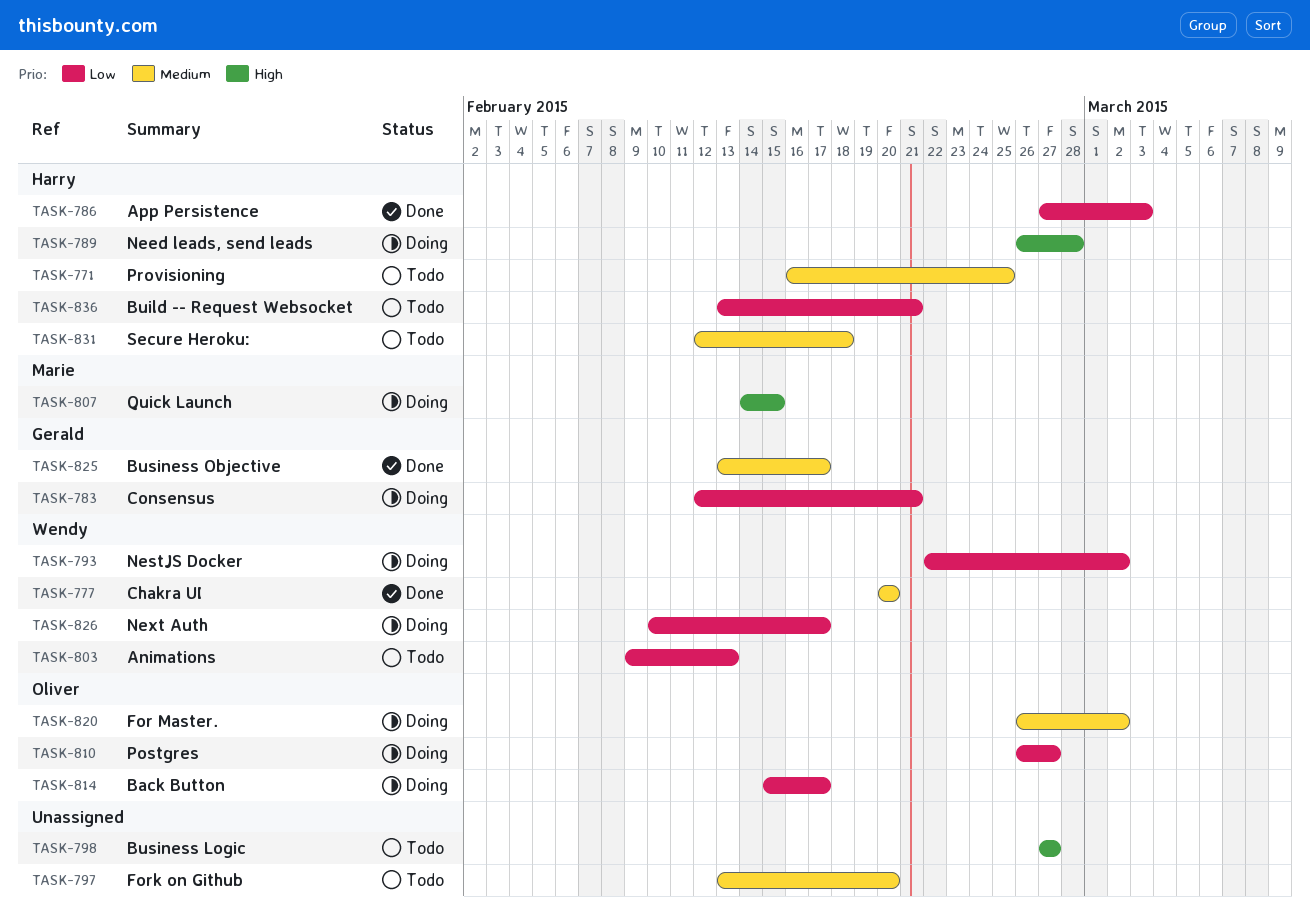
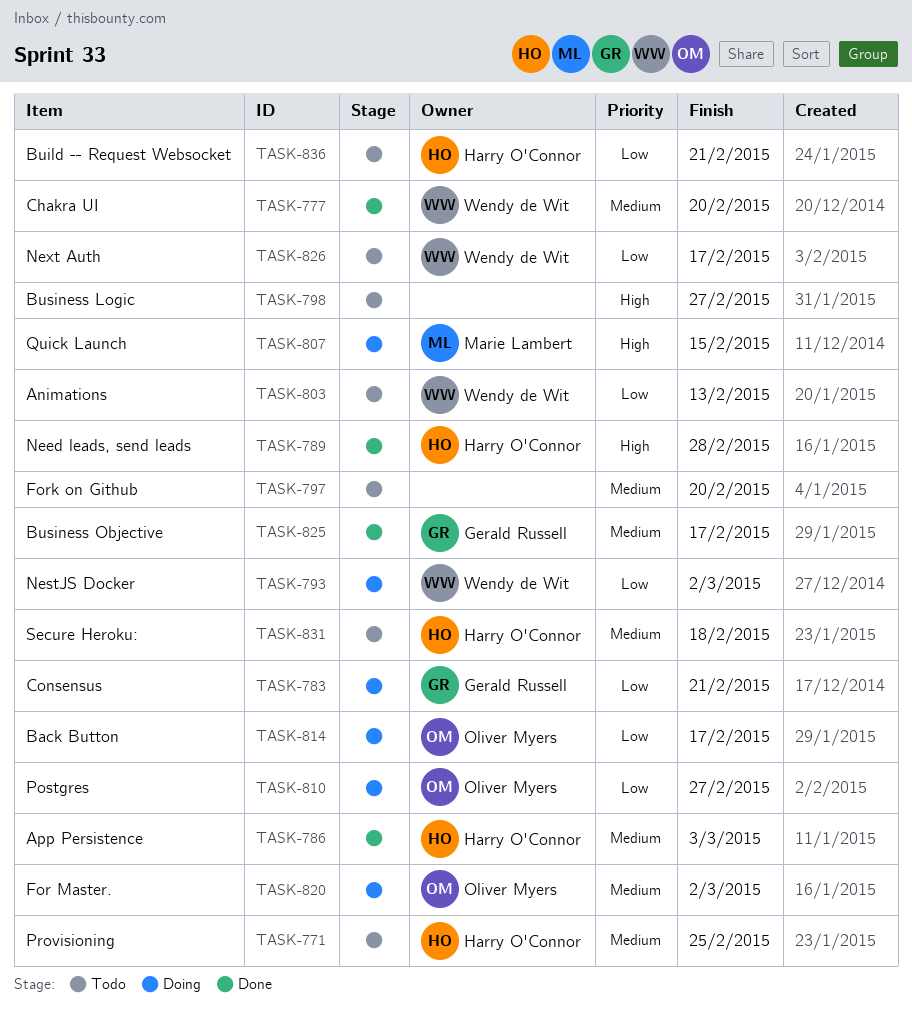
TASK-786, priority: Low -> Medium
TASK-789, status: Doing -> Done
TASK-826, status: Doing -> Todo

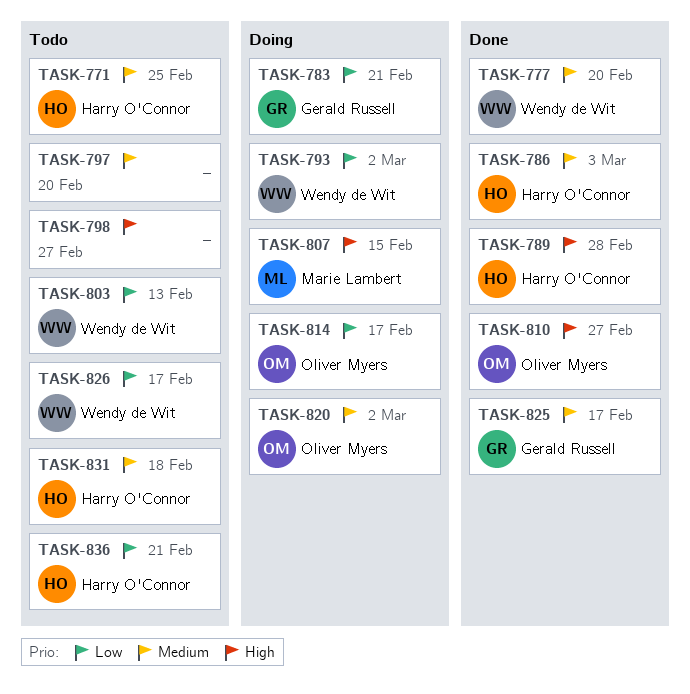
TASK-810, status: Doing -> Done
TASK-810, priority: Low -> High

